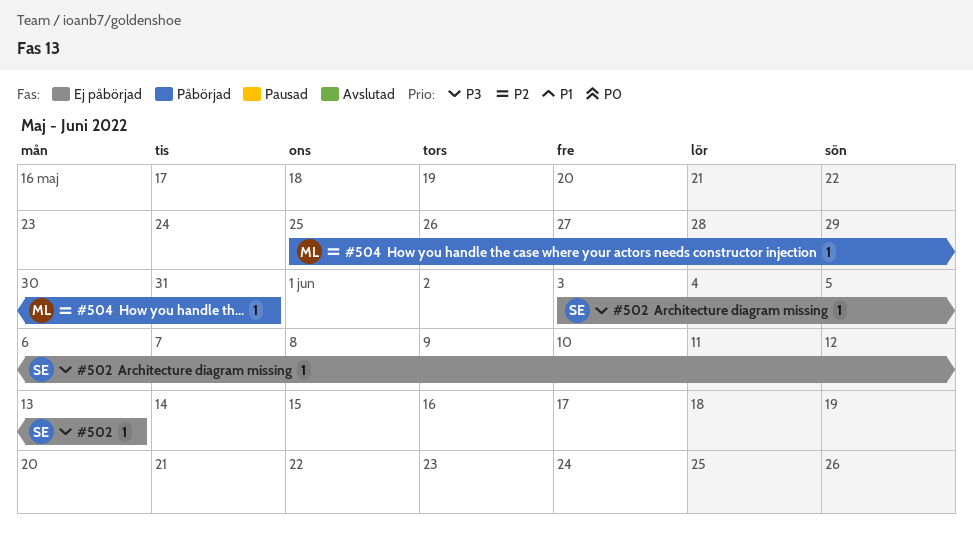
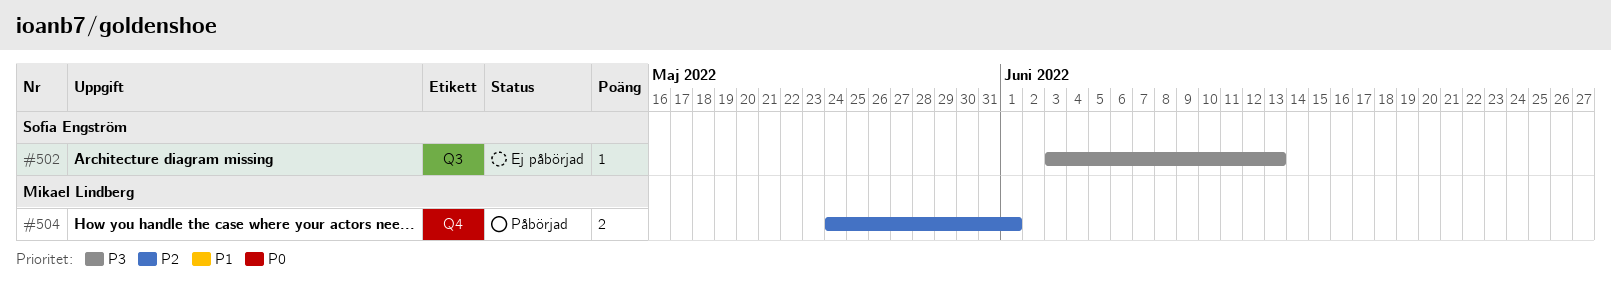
#504, estimate: 1 -> 2
#504, start: May 25 -> May 24
#504, due: May 31 -> Jun 1

